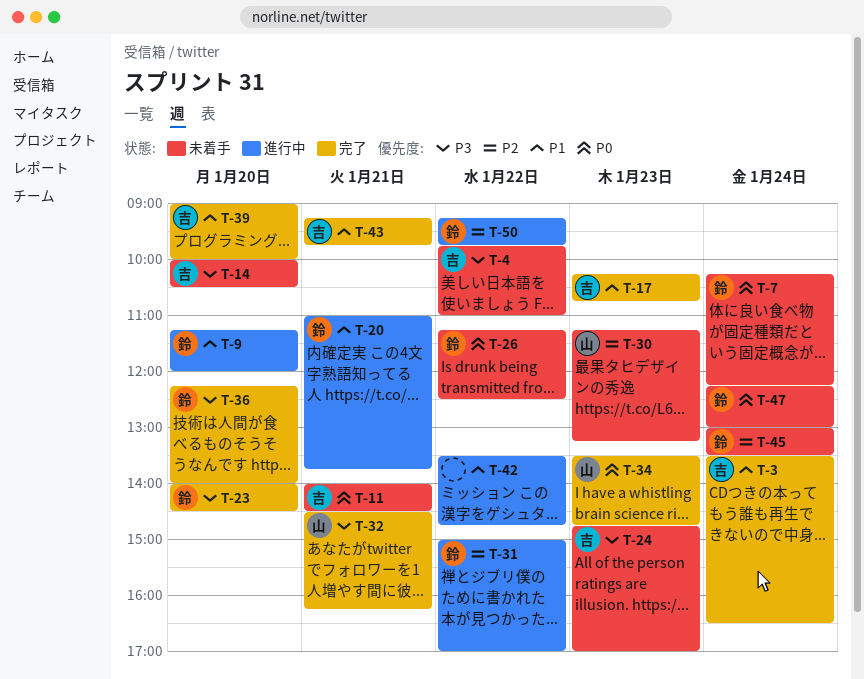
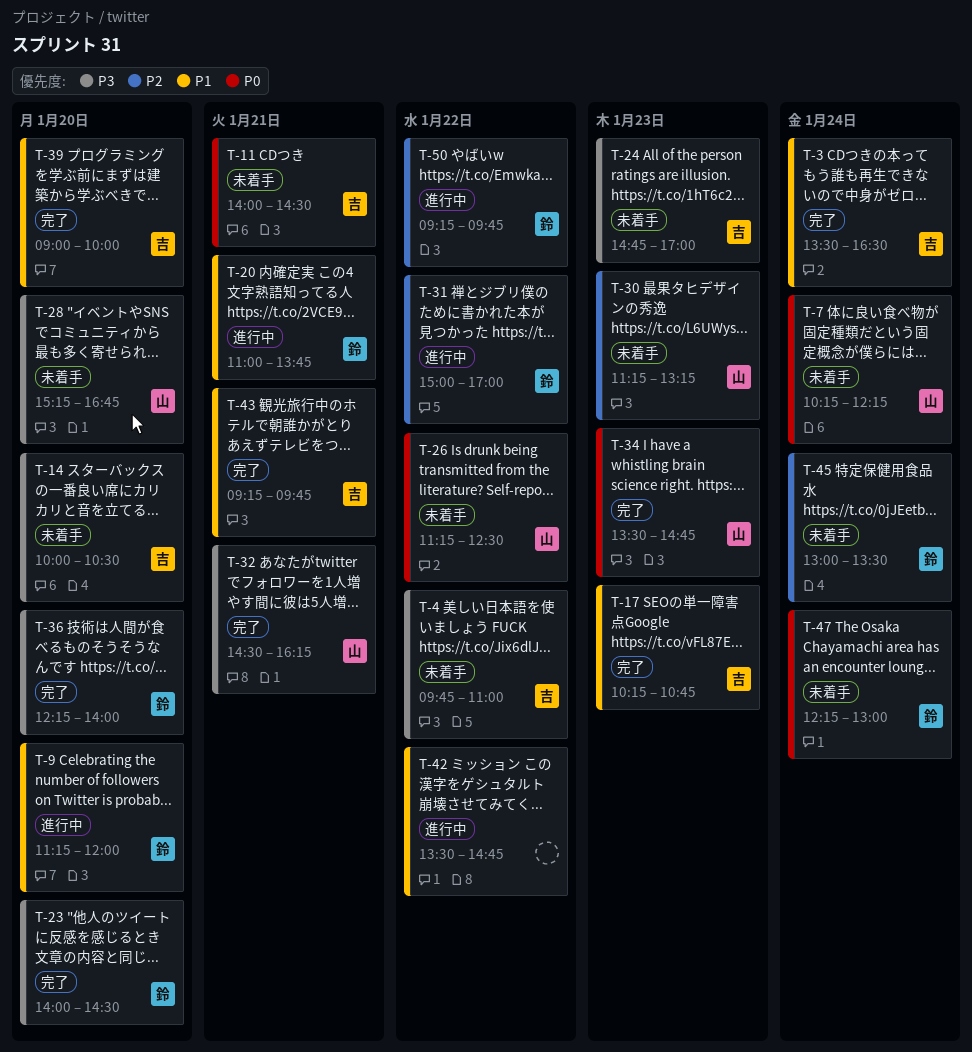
T-7, owner: 鈴 -> 山
T-26, owner: 鈴 -> 山
T-28: none -> present

